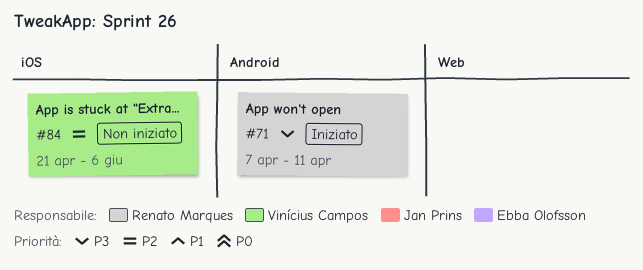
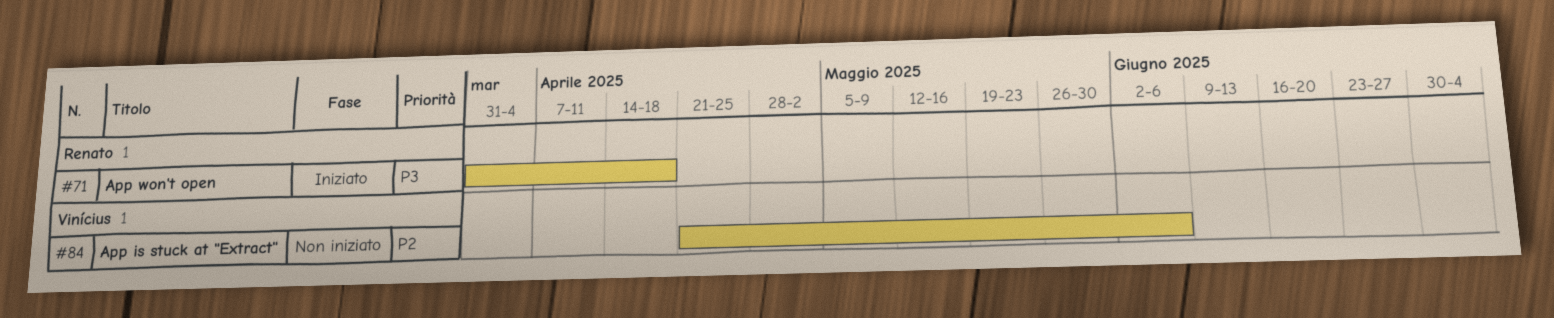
#71, start: Apr 7 -> Mar 31
#71, due: Apr 11 -> Apr 18

